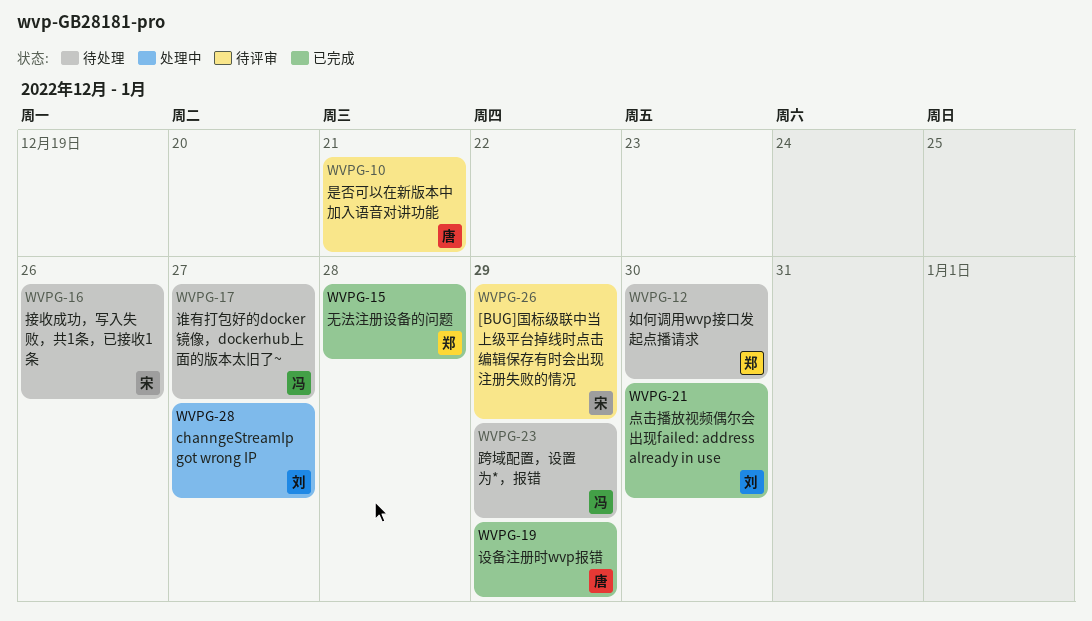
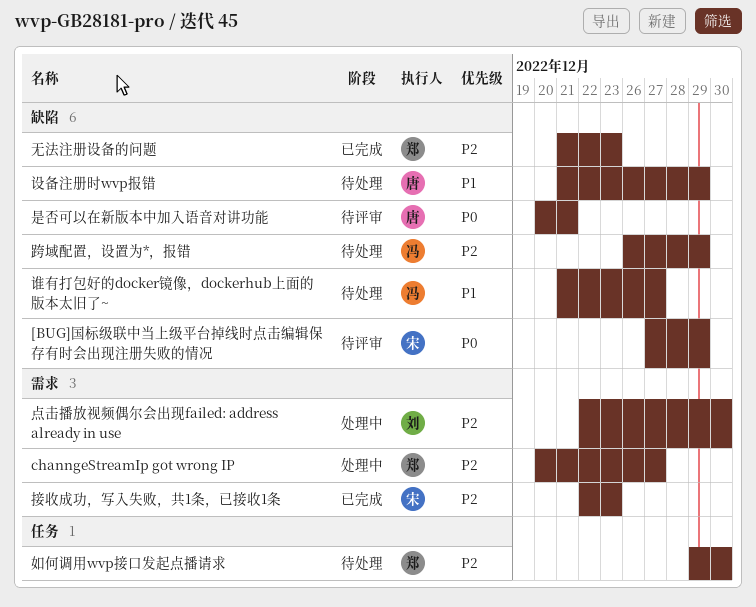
channgeStreamIp got wrong IP, owner: 刘 -> 郑
接收成功，写入失败，共1条，已接收1条, status: 待处理 -> 已完成
接收成功，写入失败，共1条，已接收1条, due: Dec 26 -> Dec 23
无法注册设备的问题, due: Dec 28 -> Dec 23
点击播放视频偶尔会出现failed: address already in use, status: 已完成 -> 处理中
设备注册时wvp报错, status: 已完成 -> 待处理

